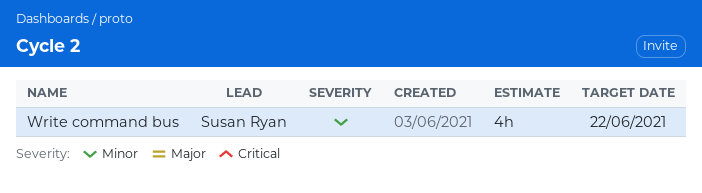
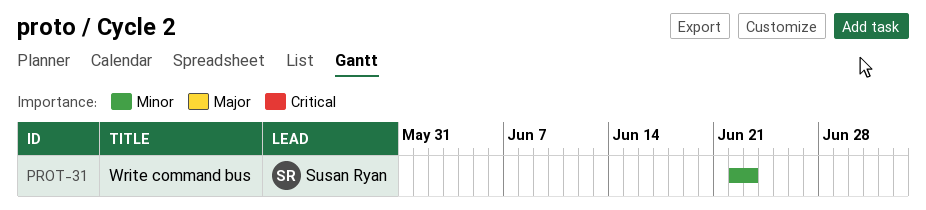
Write command bus, due: Jun 22 -> Jun 23

